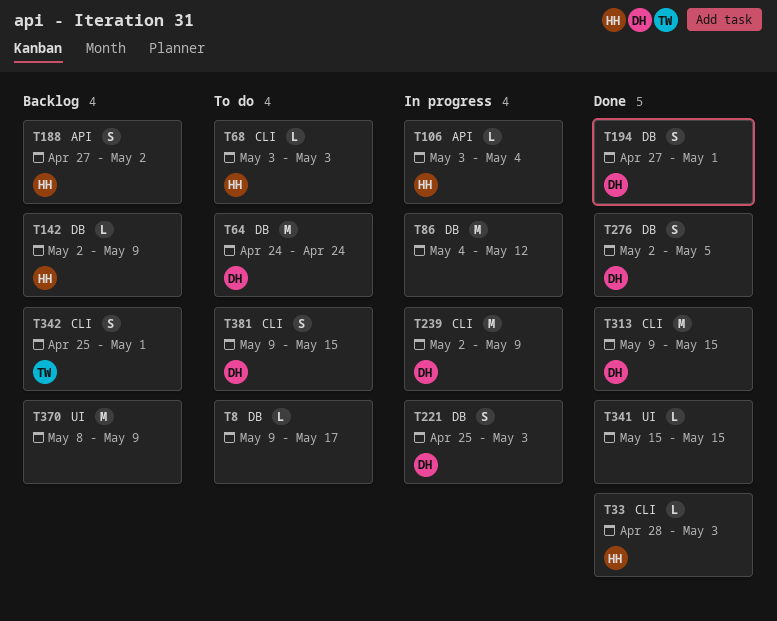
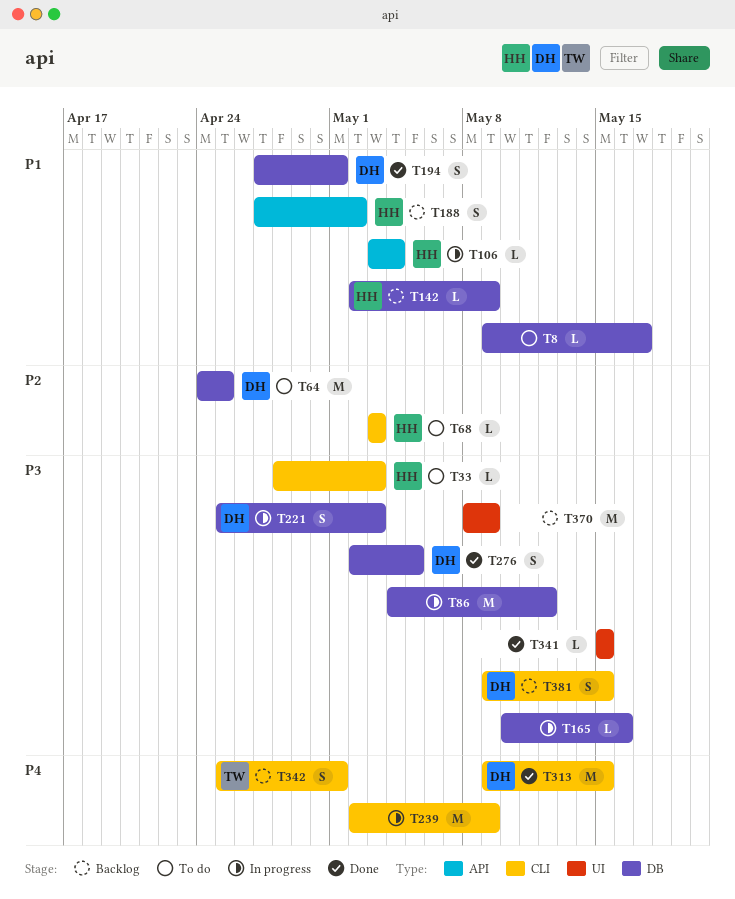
T33, status: Done -> To do
T64, due: Apr 24 -> Apr 25
T165: none -> present
T239, owner: DH -> none
T381, status: To do -> Backlog

